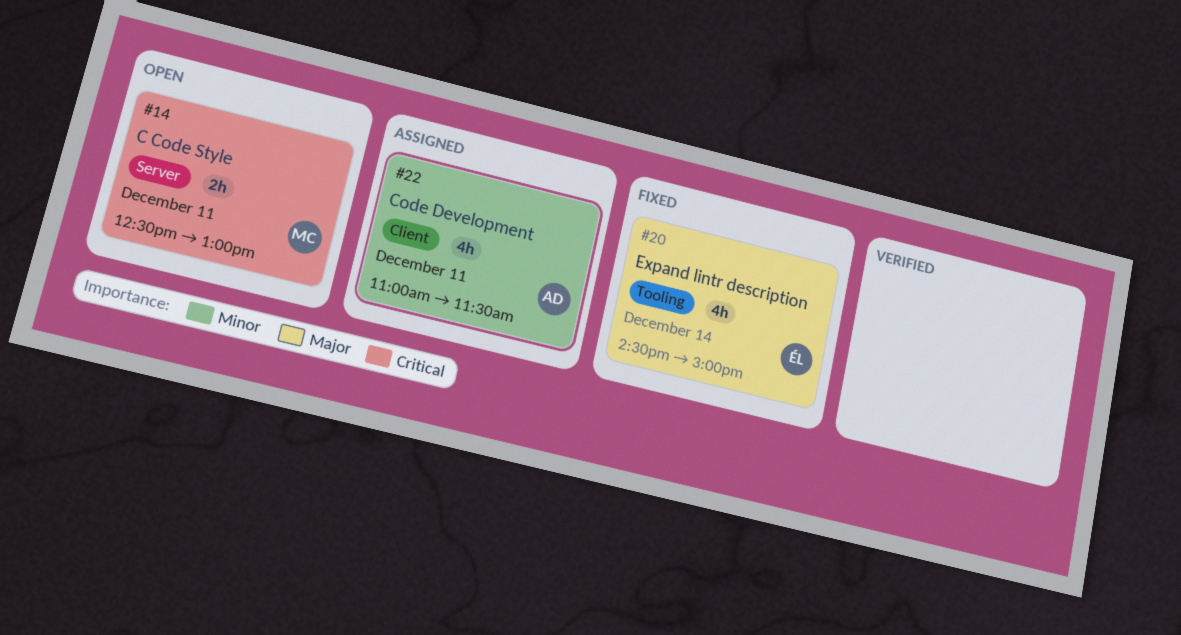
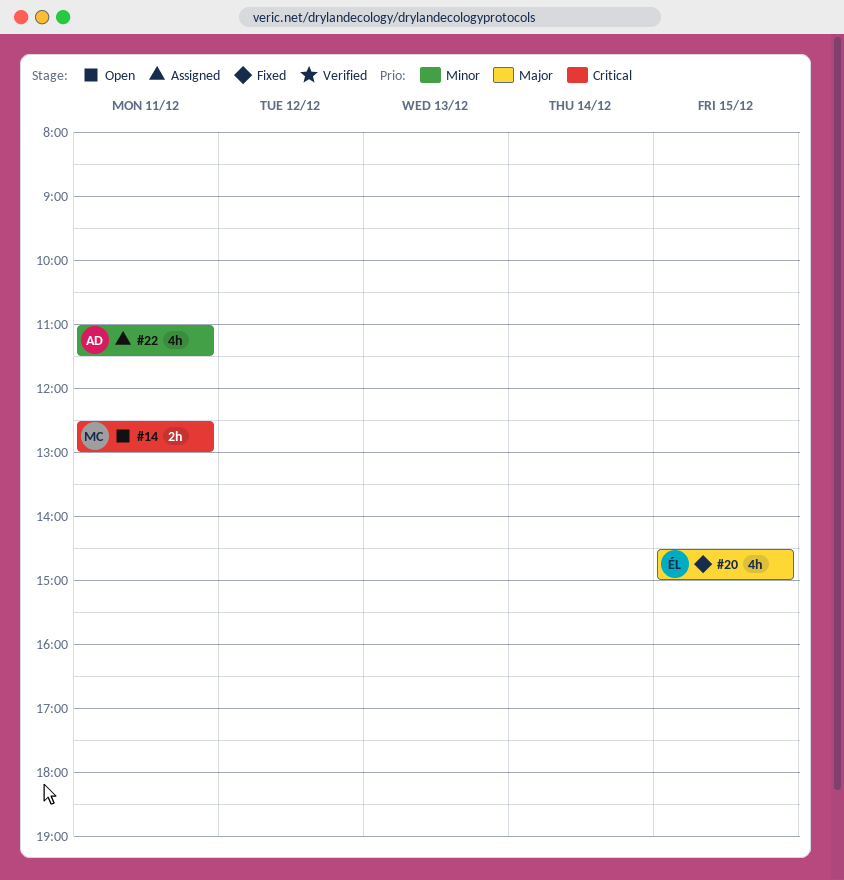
#20, day: Dec 14 -> Dec 15

